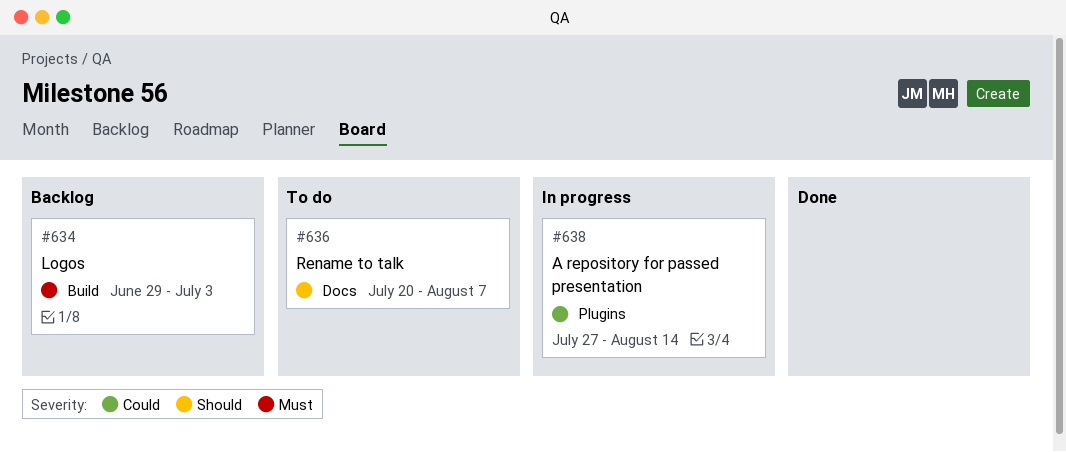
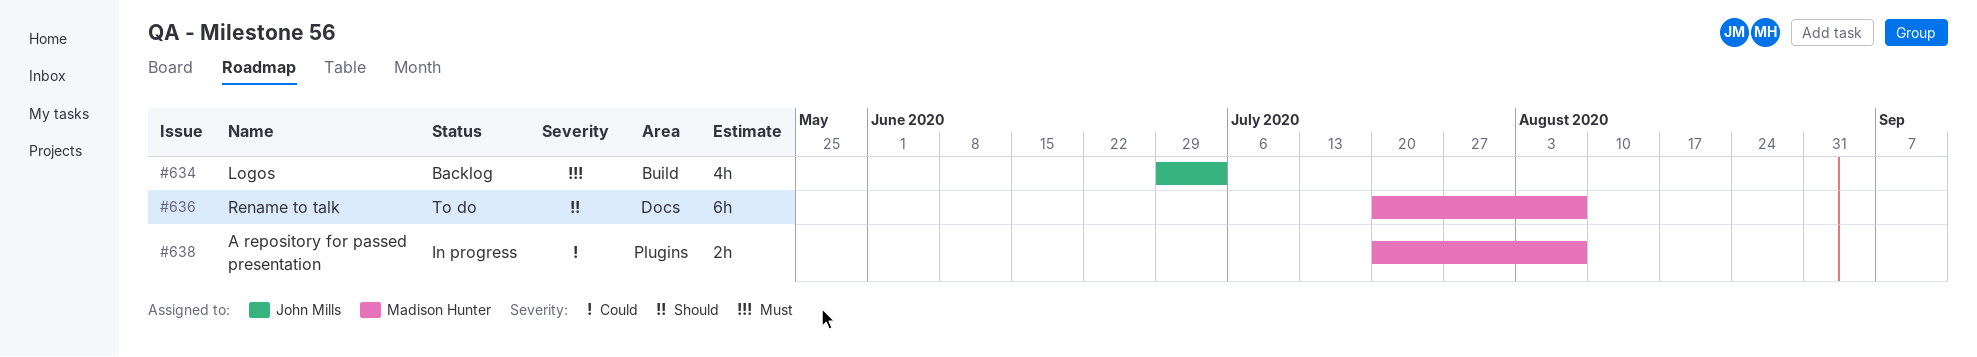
#638, start: Jul 27 -> Jul 20
#638, due: Aug 14 -> Aug 7

